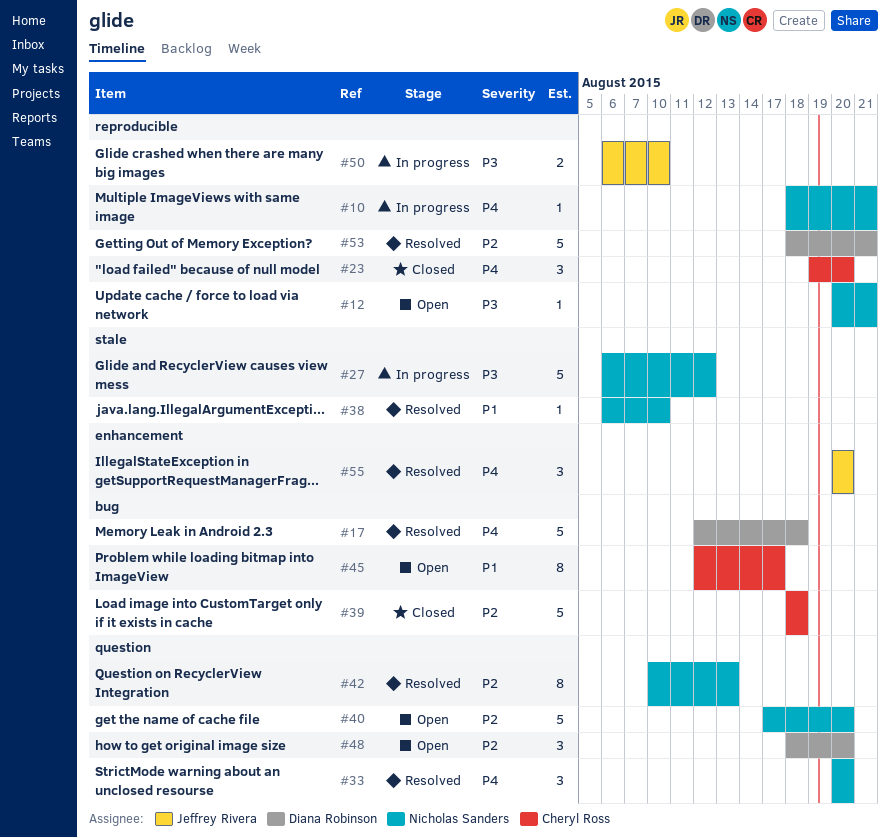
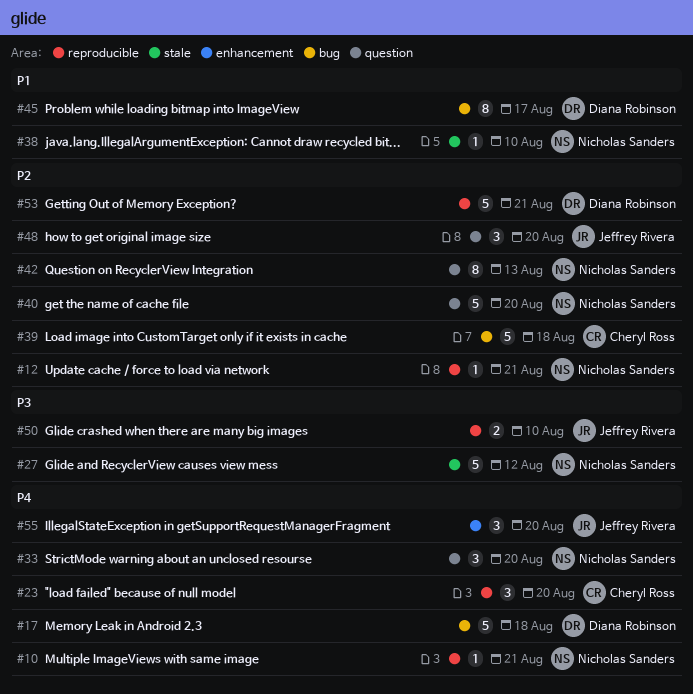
#12, priority: P3 -> P2
#45, owner: Cheryl Ross -> Diana Robinson
#48, owner: Diana Robinson -> Jeffrey Rivera

